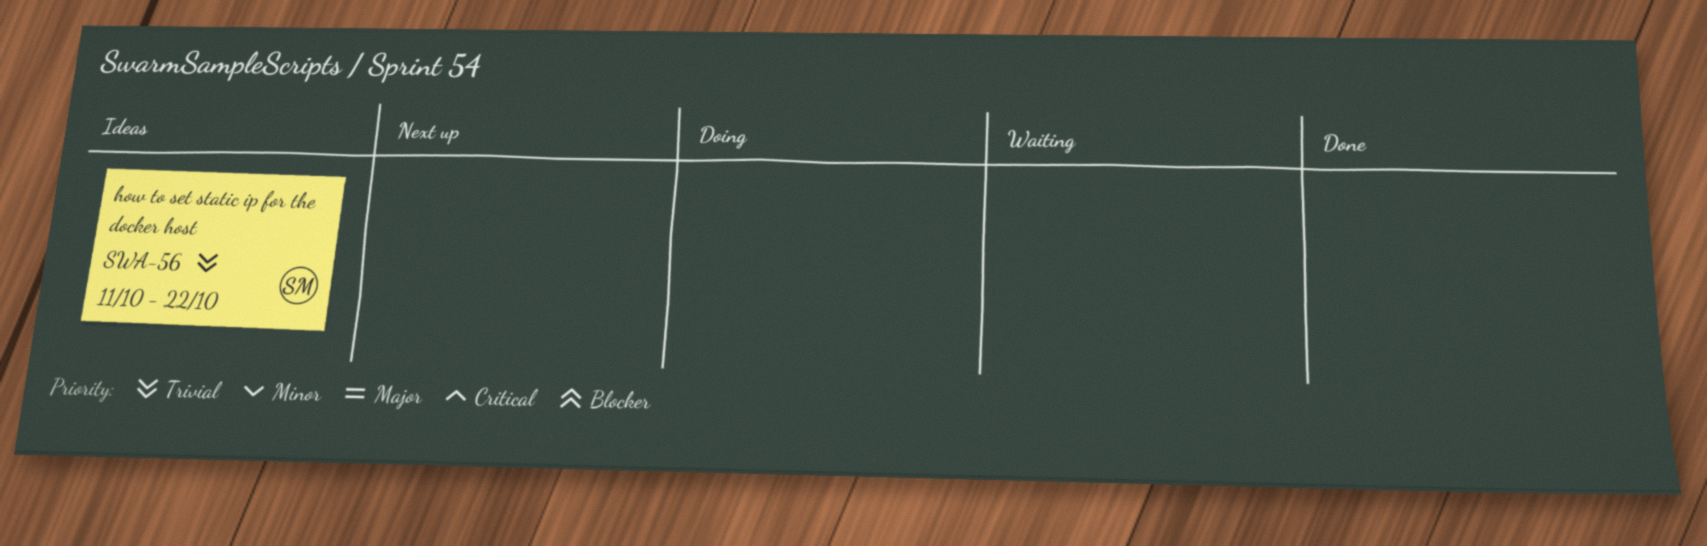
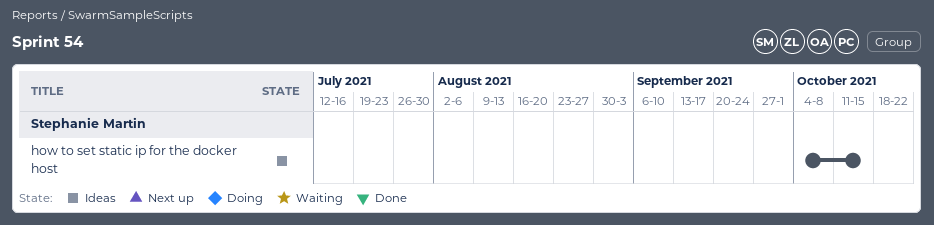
how to set static ip for the docker host, start: Oct 11 -> Oct 4
how to set static ip for the docker host, due: Oct 22 -> Oct 15

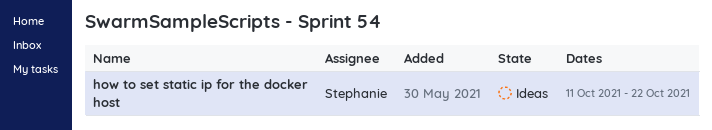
how to set static ip for the docker host, start: Oct 4 -> Oct 11
how to set static ip for the docker host, due: Oct 15 -> Oct 22

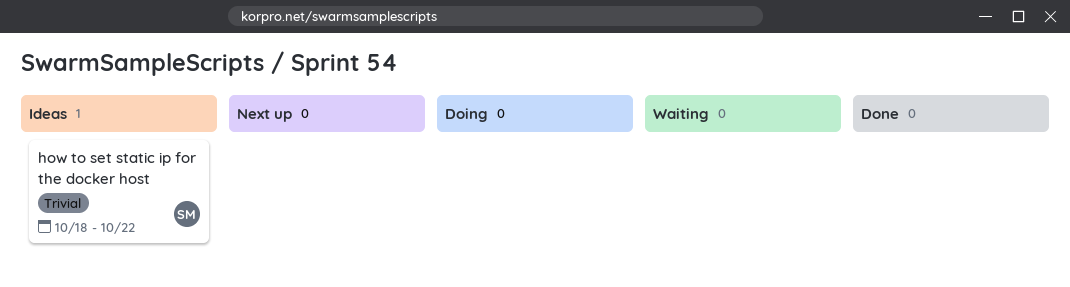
how to set static ip for the docker host, start: Oct 11 -> Oct 18

